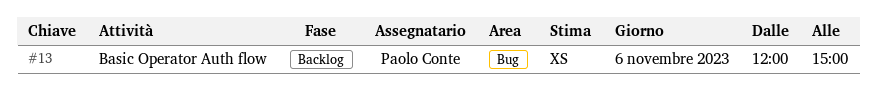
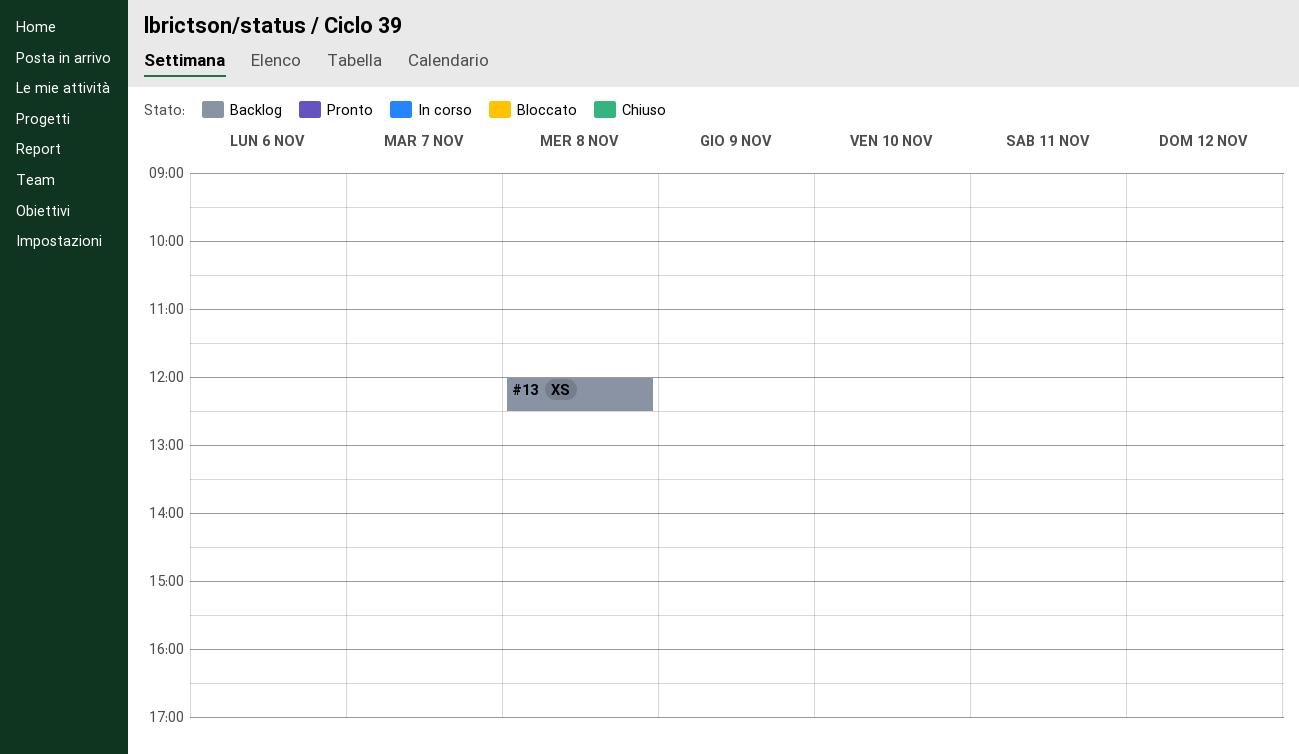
#13, day: Nov 6 -> Nov 8
#13, ends: 15:00 -> 12:30

